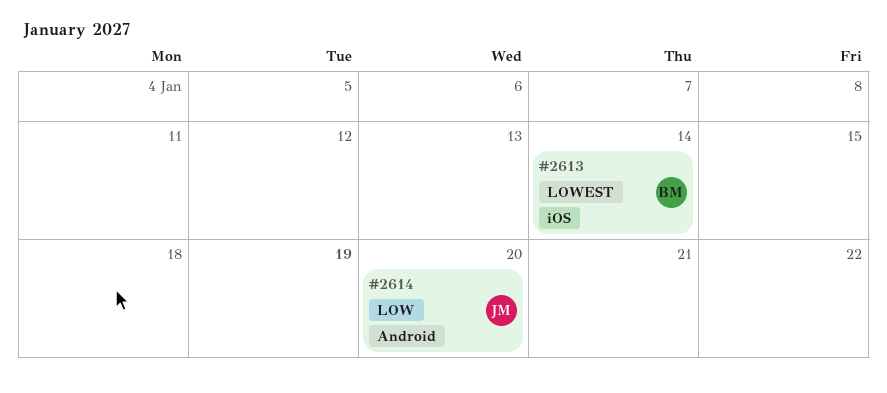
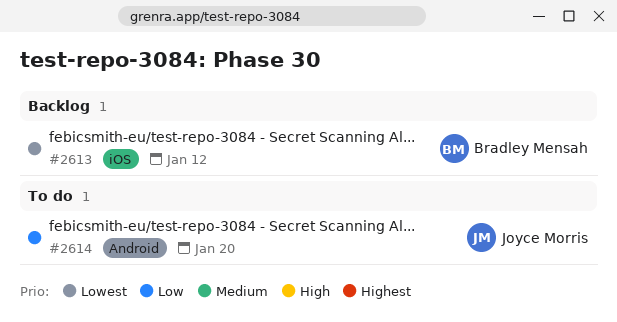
#2613, due: Jan 14 -> Jan 12

